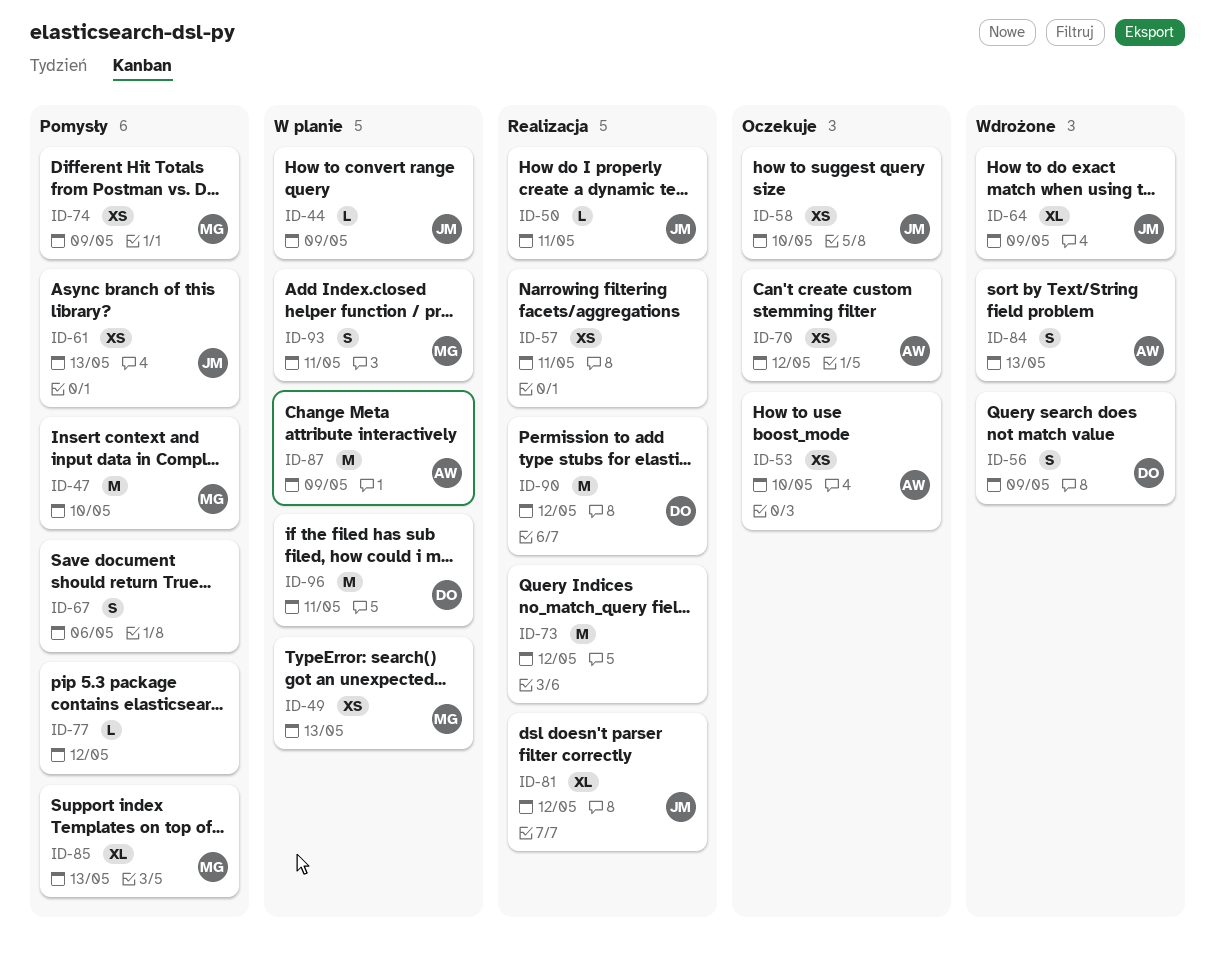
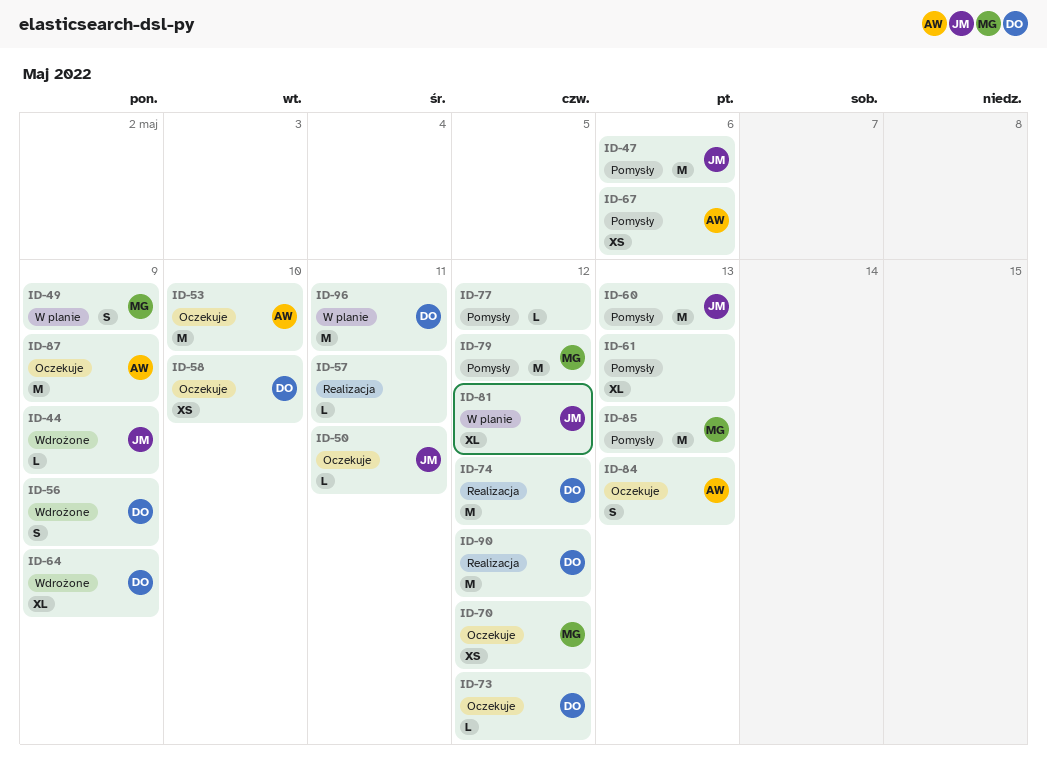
ID-44, status: W planie -> Wdrożone
ID-47, owner: MG -> JM
ID-47, due: May 10 -> May 6
ID-49, estimate: XS -> S
ID-49, due: May 13 -> May 9
ID-50, status: Realizacja -> Oczekuje
ID-53, estimate: XS -> M
ID-57, estimate: XS -> L
ID-58, owner: JM -> DO
ID-60: none -> present
ID-61, owner: JM -> none
ID-61, estimate: XS -> XL
ID-64, owner: JM -> DO
ID-67, owner: none -> AW
ID-67, estimate: S -> XS
ID-70, owner: AW -> MG
ID-73, status: Realizacja -> Oczekuje
ID-73, owner: none -> DO
ID-73, estimate: M -> L
ID-74, status: Pomysły -> Realizacja
ID-74, owner: MG -> DO
ID-74, estimate: XS -> M
ID-74, due: May 9 -> May 12
ID-79: none -> present
ID-81, status: Realizacja -> W planie
ID-84, status: Wdrożone -> Oczekuje
ID-85, estimate: XL -> M
ID-87, status: W planie -> Oczekuje
ID-93: present -> none

